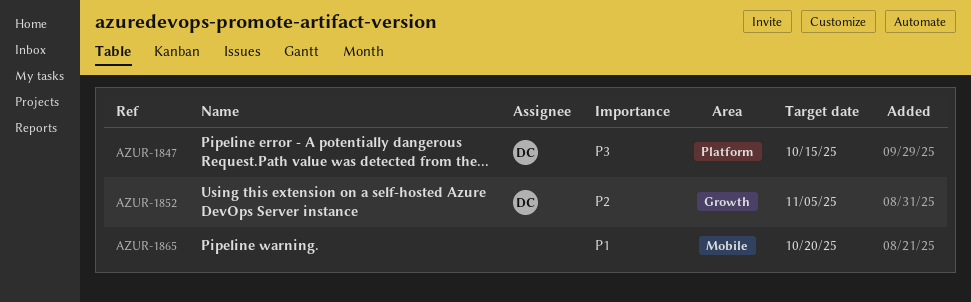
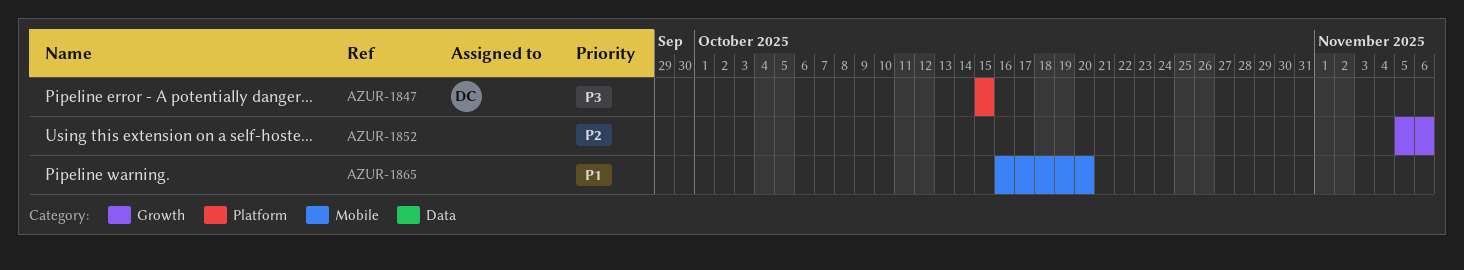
AZUR-1852, owner: DC -> none
AZUR-1852, due: Nov 5 -> Nov 6

